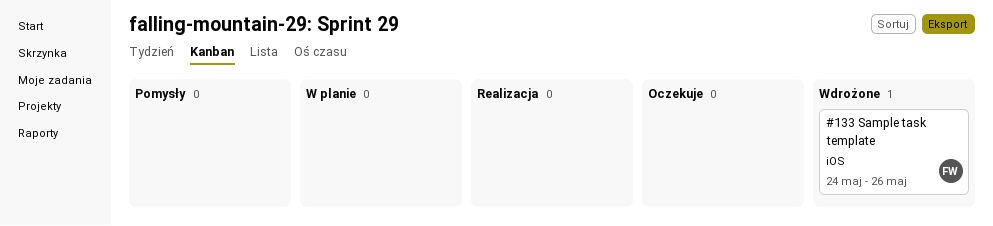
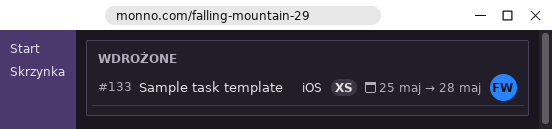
#133, start: May 24 -> May 25
#133, due: May 26 -> May 28

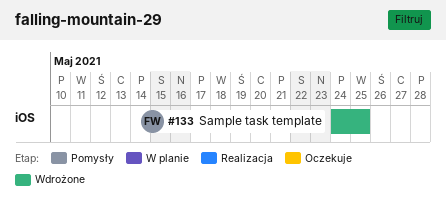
#133, start: May 25 -> May 24
#133, due: May 28 -> May 25

